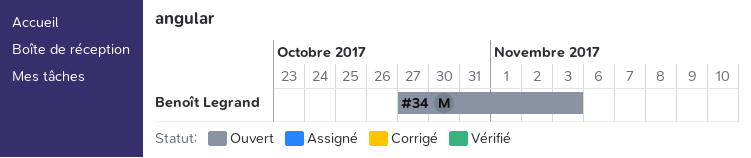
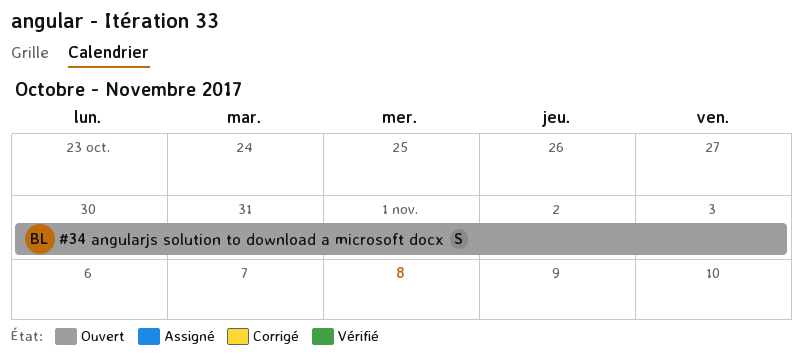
#34, estimate: M -> S
#34, start: Oct 27 -> Oct 30

